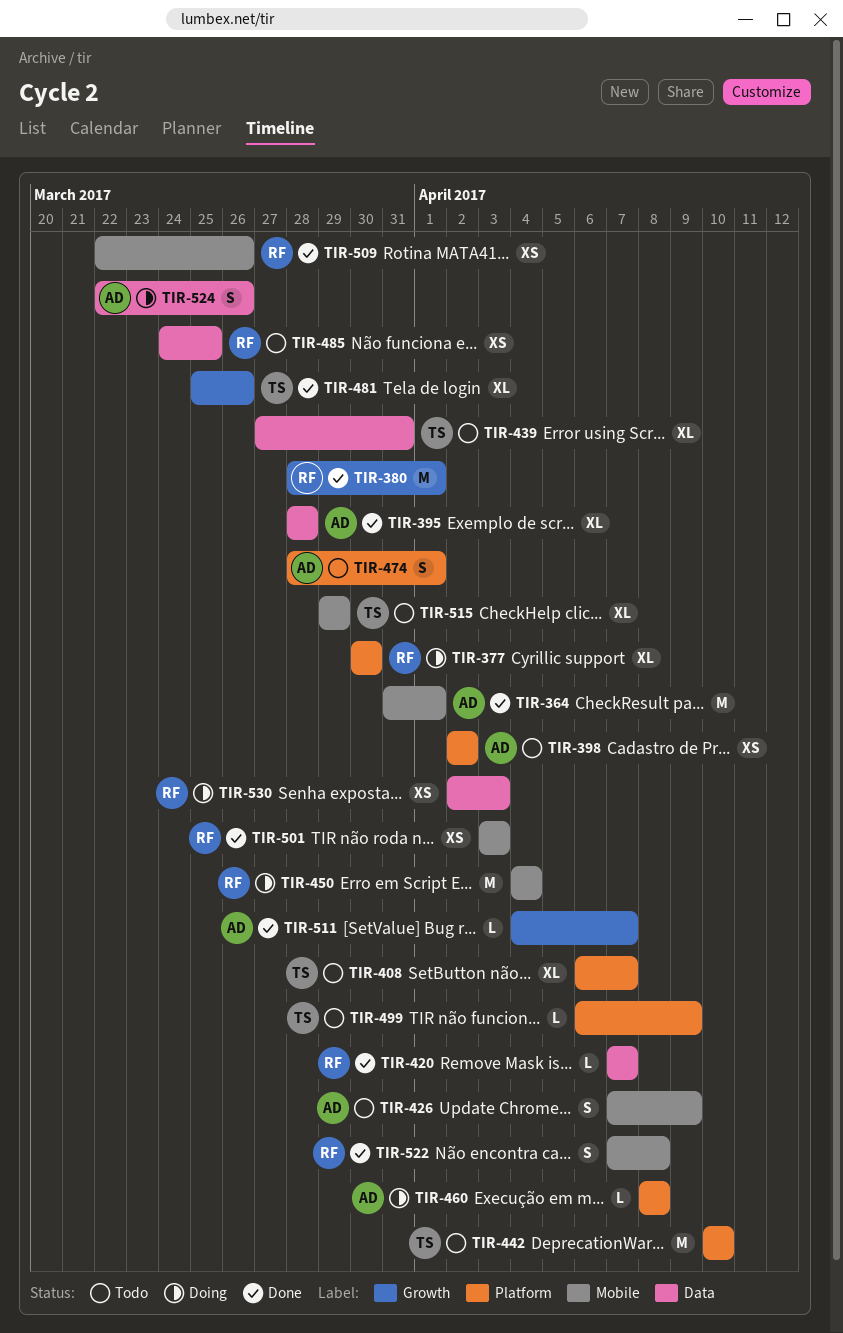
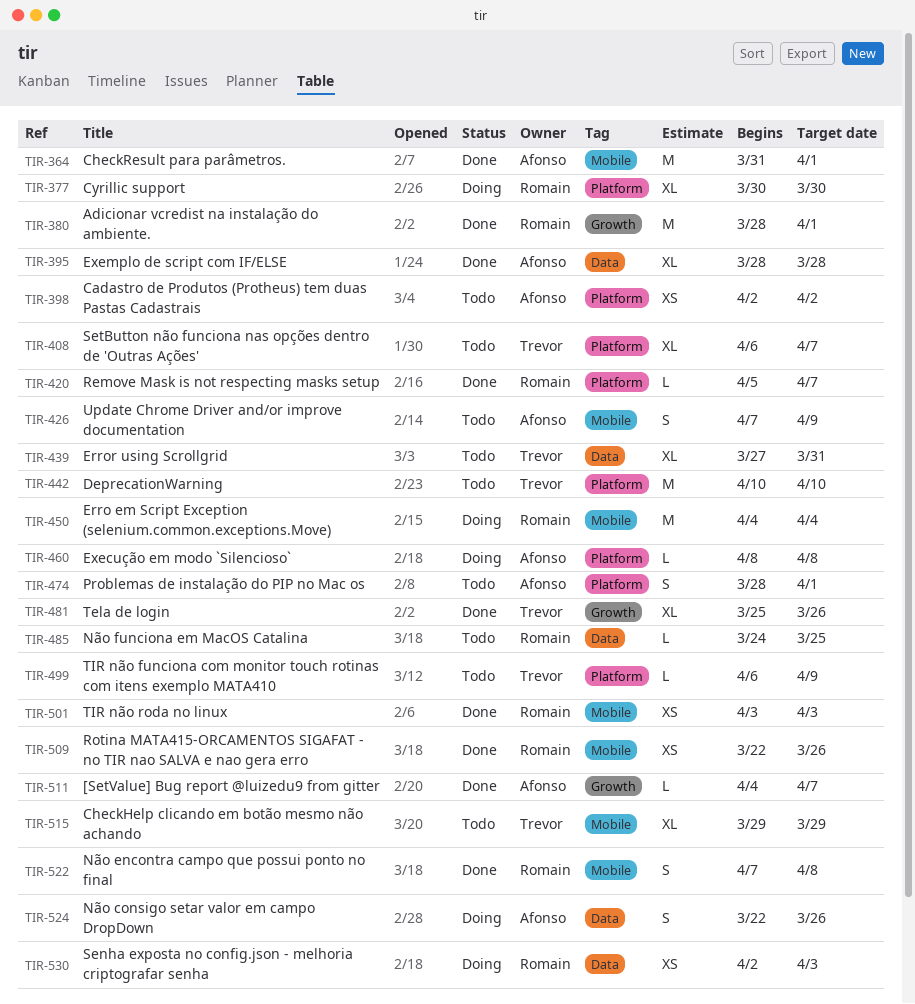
TIR-420, label: Data -> Platform
TIR-420, start: Apr 7 -> Apr 5
TIR-485, estimate: XS -> L

